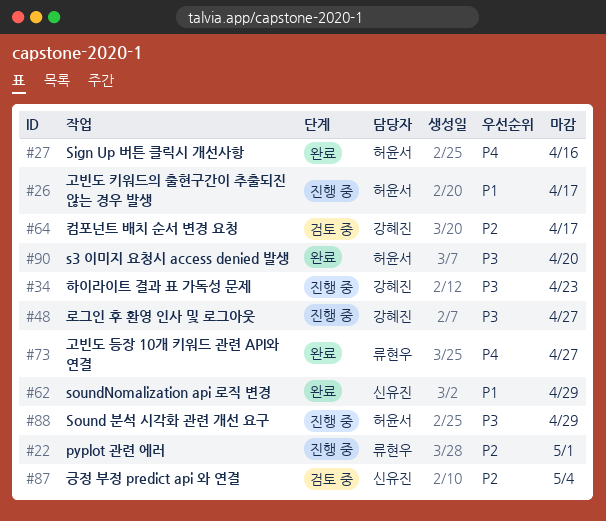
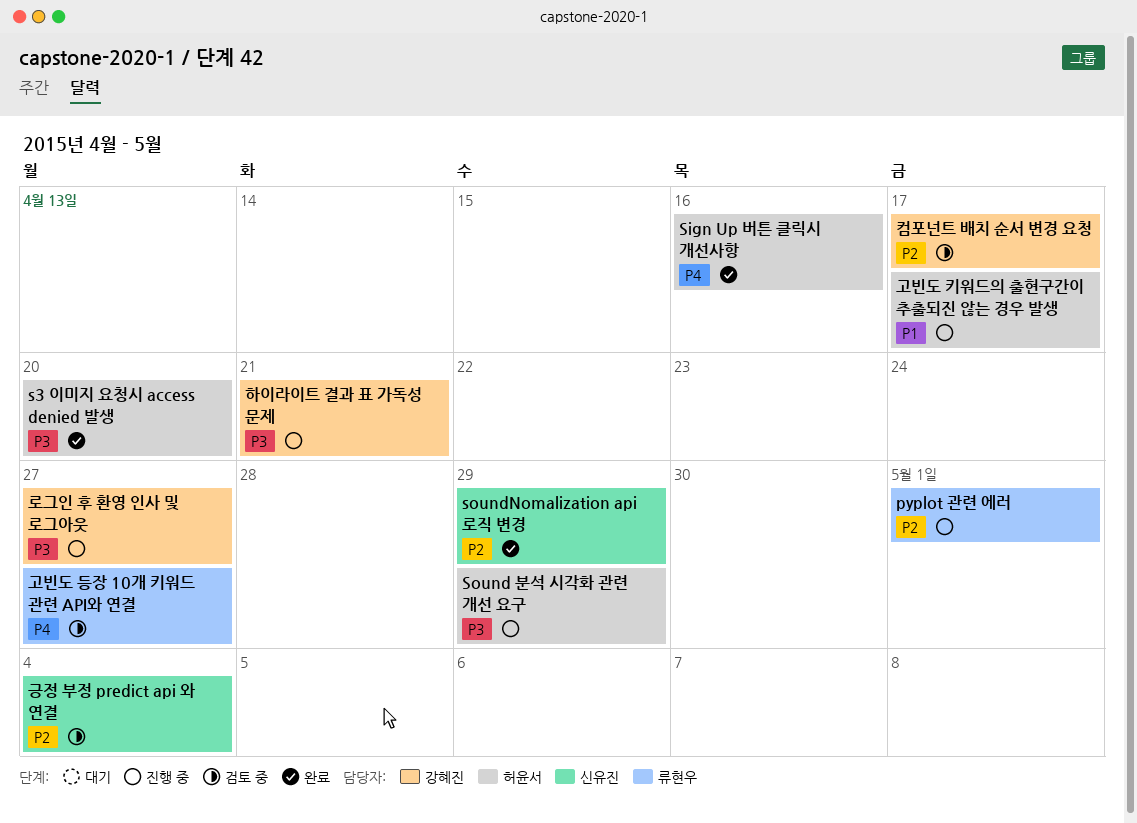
soundNomalization api 로직 변경, priority: P1 -> P2
고빈도 등장 10개 키워드 관련 API와 연결, status: 완료 -> 검토 중
하이라이트 결과 표 가독성 문제, due: Apr 23 -> Apr 21

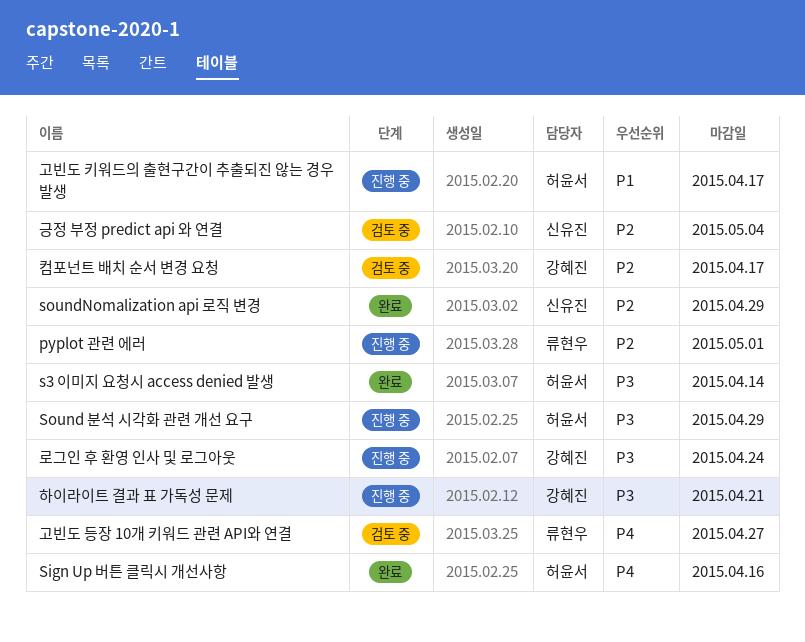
s3 이미지 요청시 access denied 발생, due: Apr 20 -> Apr 14
로그인 후 환영 인사 및 로그아웃, due: Apr 27 -> Apr 24

